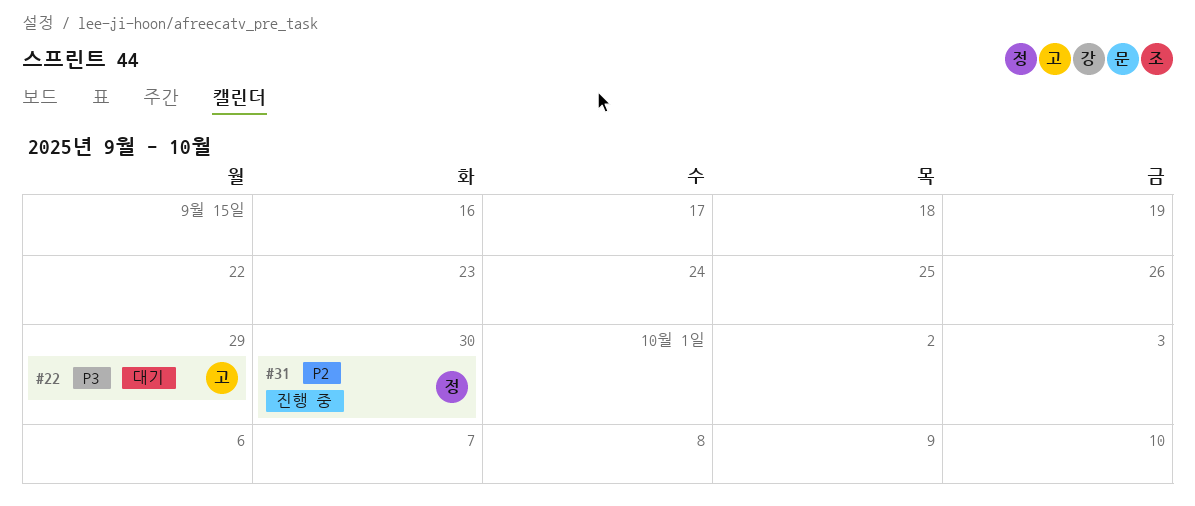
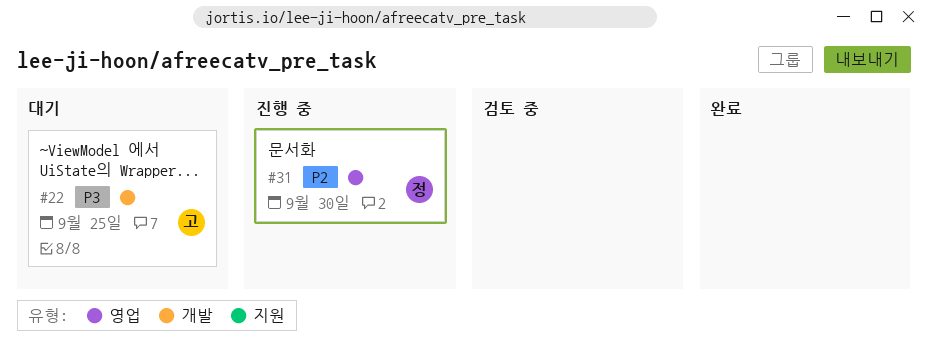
#22, due: Sep 29 -> Sep 25

